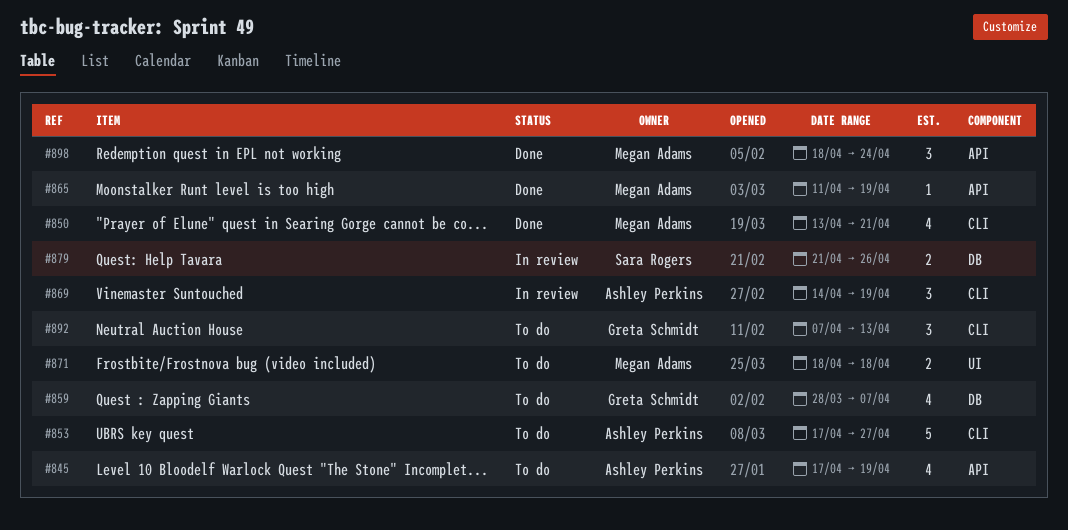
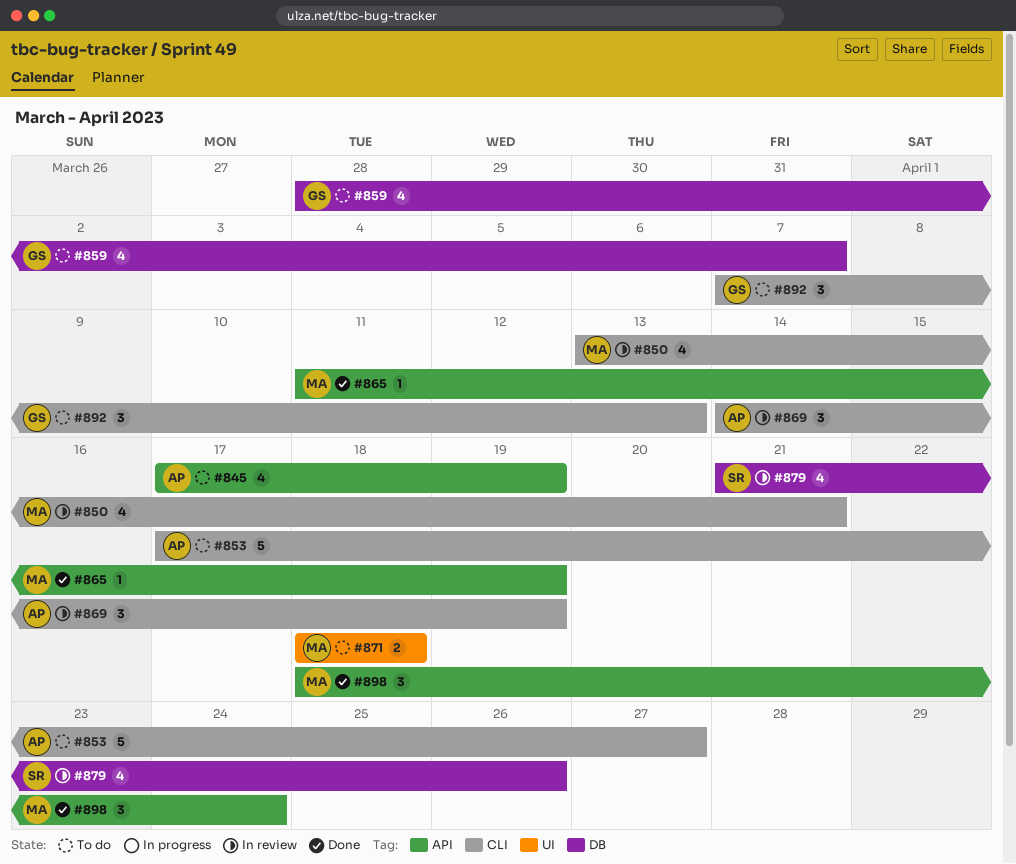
#850, status: Done -> In review
#879, estimate: 2 -> 4

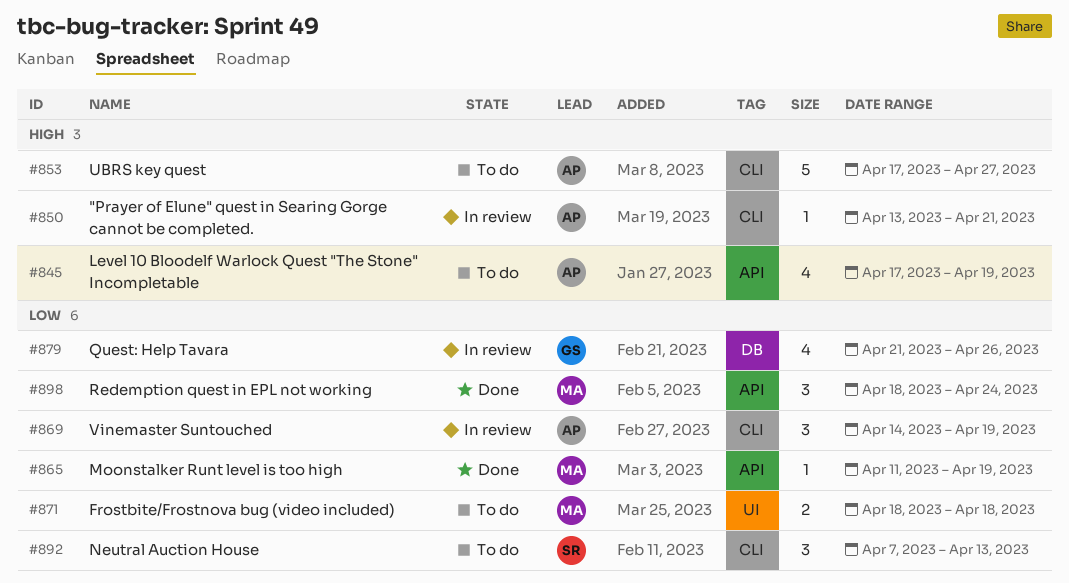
#850, owner: MA -> AP
#850, estimate: 4 -> 1
#859: present -> none
#879, owner: SR -> GS
#892, owner: GS -> SR

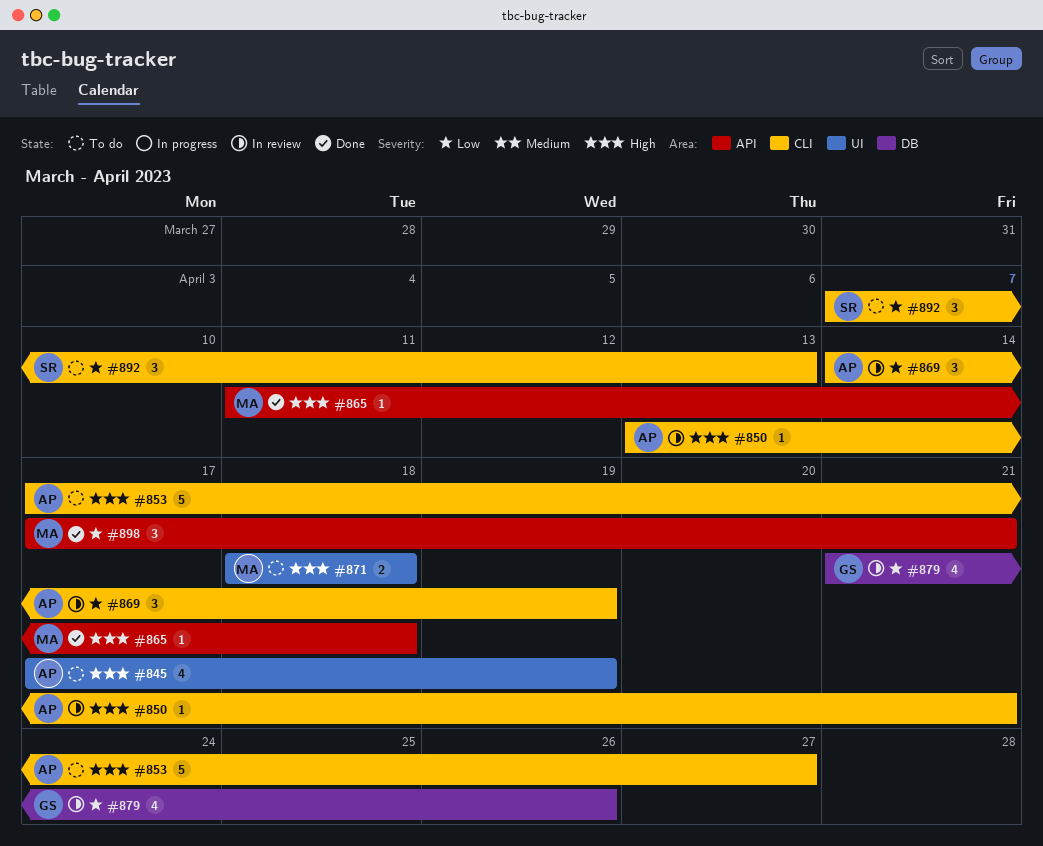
#845, label: API -> UI
#865, priority: Low -> High
#865, due: Apr 19 -> Apr 18
#871, priority: Low -> High
#898, start: Apr 18 -> Apr 17
#898, due: Apr 24 -> Apr 21

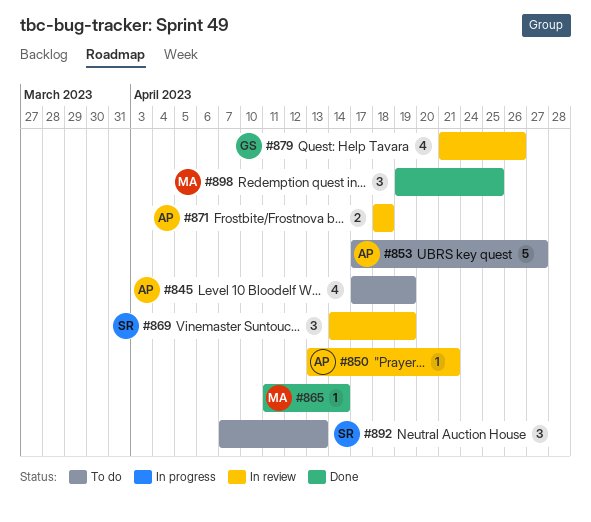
#865, due: Apr 18 -> Apr 14
#869, owner: AP -> SR
#871, status: To do -> In review
#871, owner: MA -> AP
#898, start: Apr 17 -> Apr 19
#898, due: Apr 21 -> Apr 25

